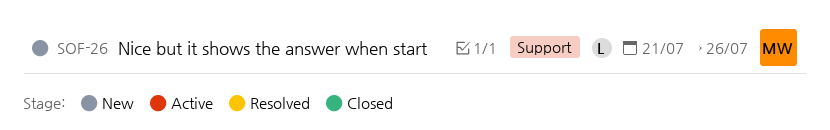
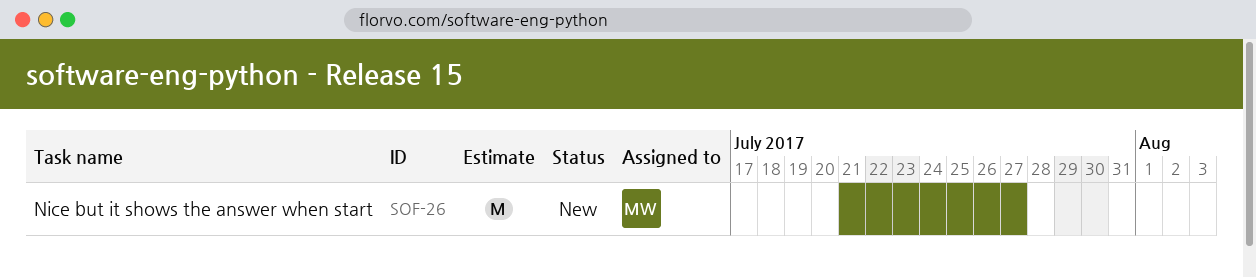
SOF-26, estimate: L -> M
SOF-26, due: Jul 26 -> Jul 27

